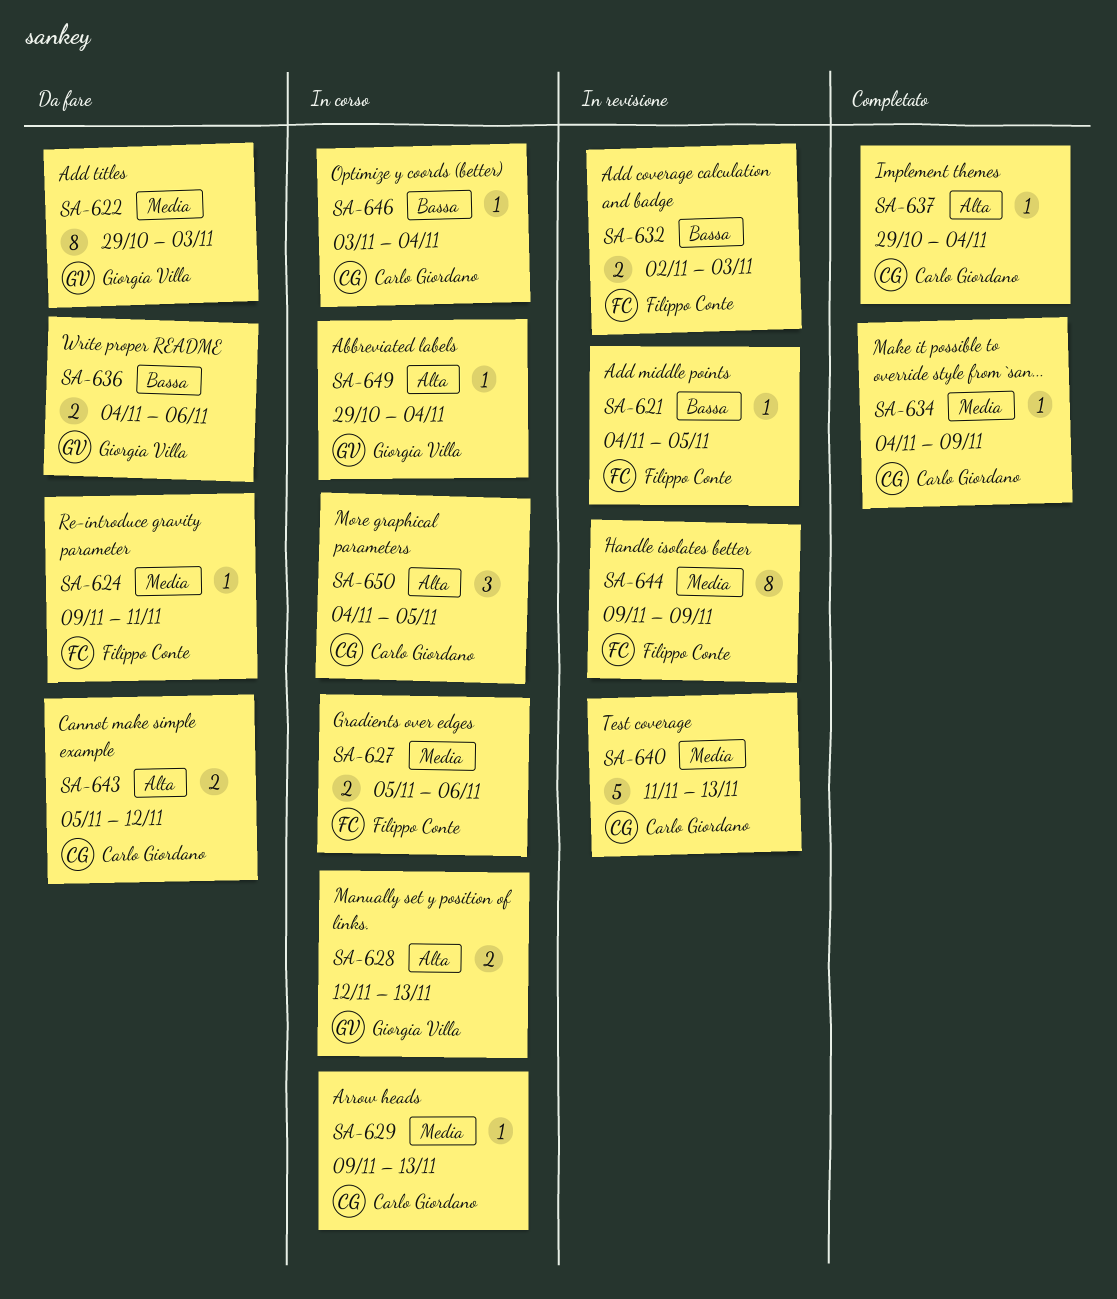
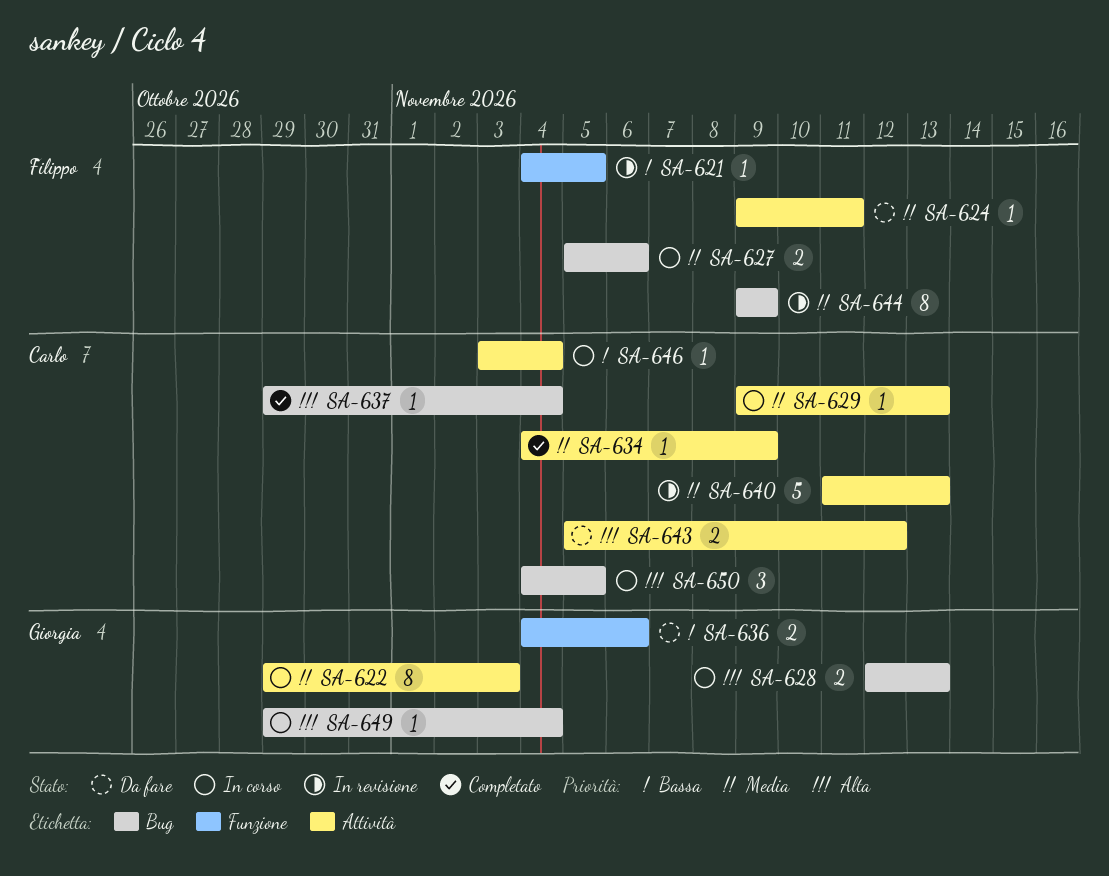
SA-622, status: Da fare -> In corso
SA-632: present -> none

